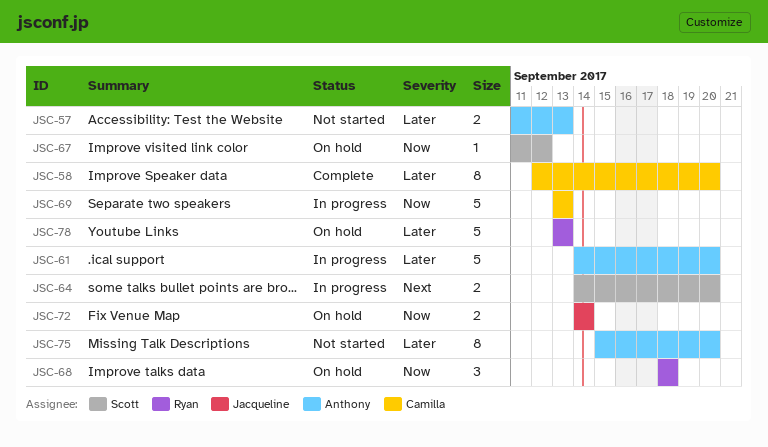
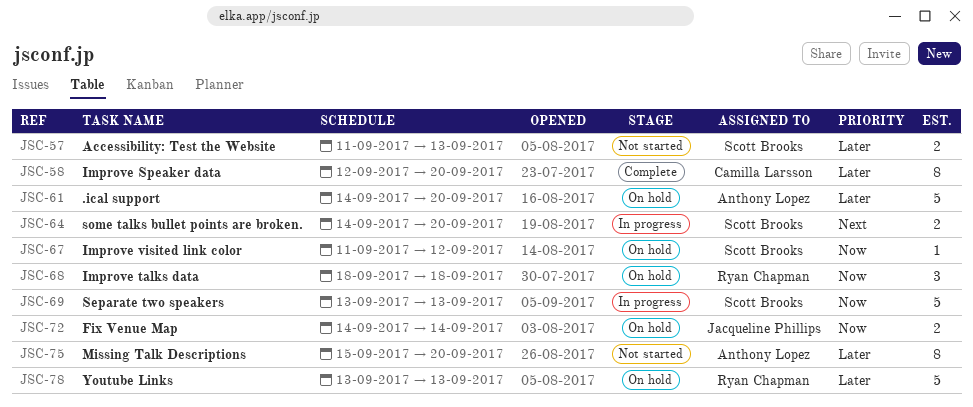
JSC-57, owner: Anthony Lopez -> Scott Brooks
JSC-61, status: In progress -> On hold
JSC-69, owner: Camilla Larsson -> Scott Brooks

